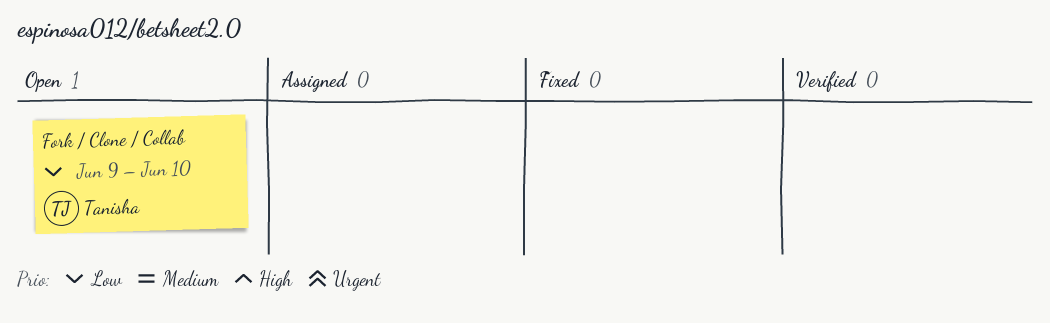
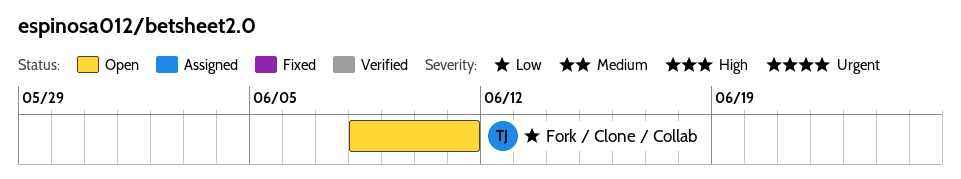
Fork / Clone / Collab, start: Jun 9 -> Jun 8
Fork / Clone / Collab, due: Jun 10 -> Jun 11

